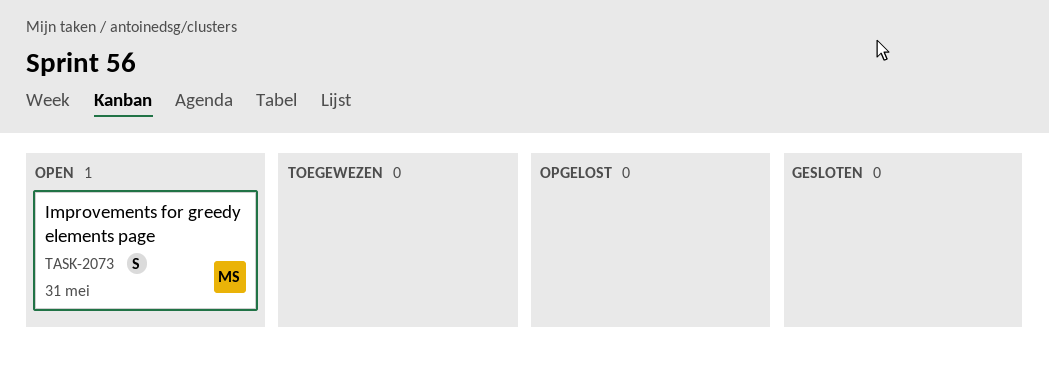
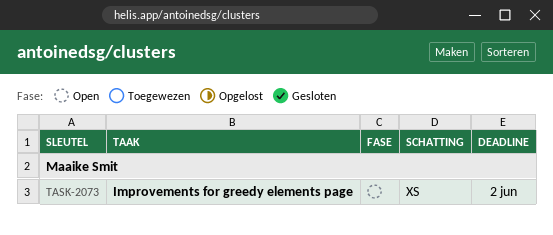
TASK-2073, estimate: S -> XS
TASK-2073, due: May 31 -> Jun 2

